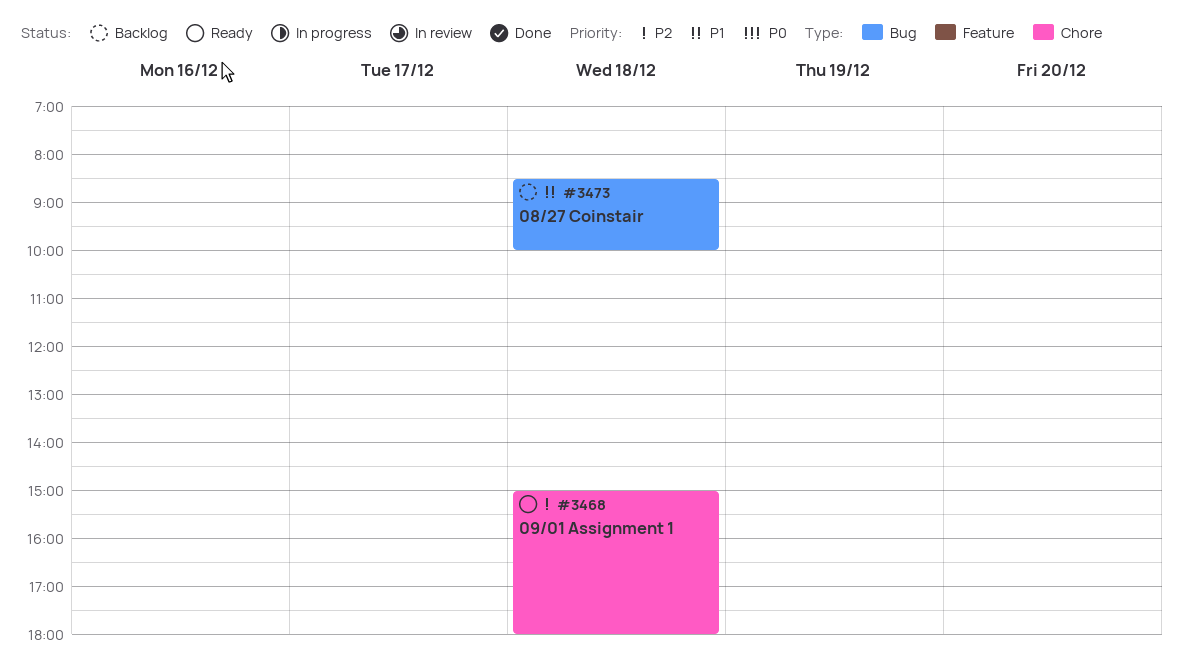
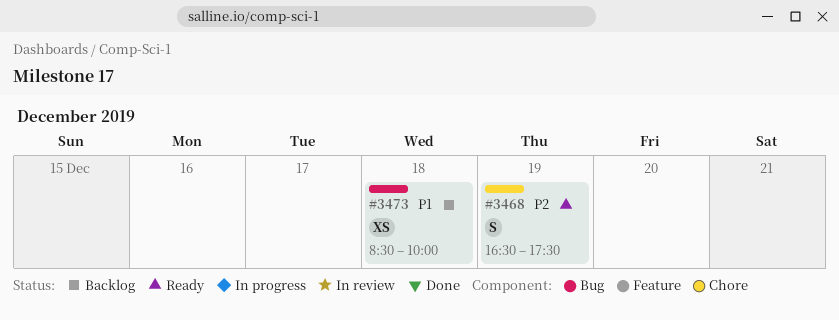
#3468, day: Dec 18 -> Dec 19
#3468, begins: 15:00 -> 16:30
#3468, ends: 18:00 -> 17:30

